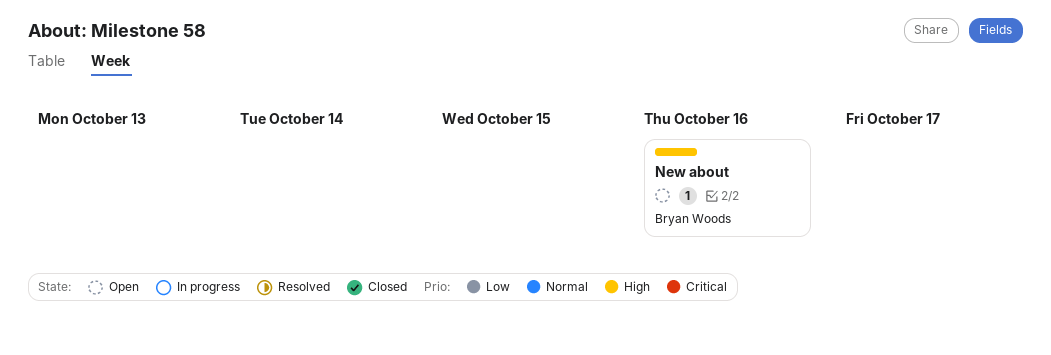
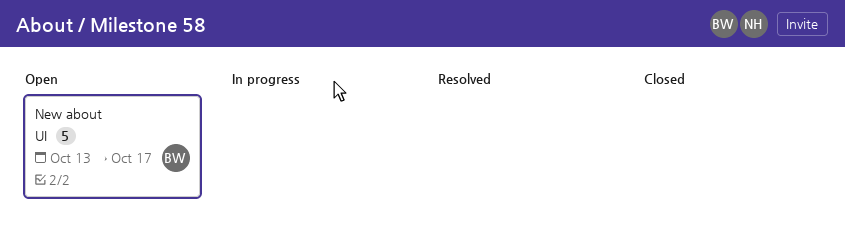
New about, estimate: 1 -> 5
New about, due: Oct 16 -> Oct 17

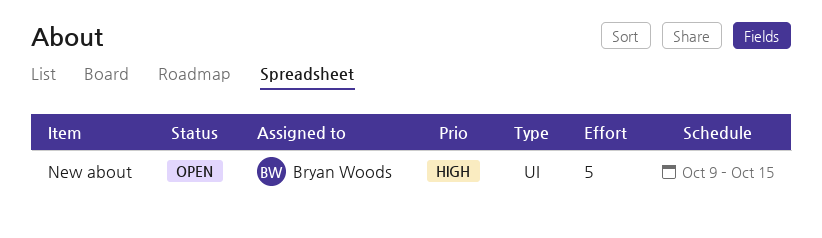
New about, start: Oct 13 -> Oct 9
New about, due: Oct 17 -> Oct 15

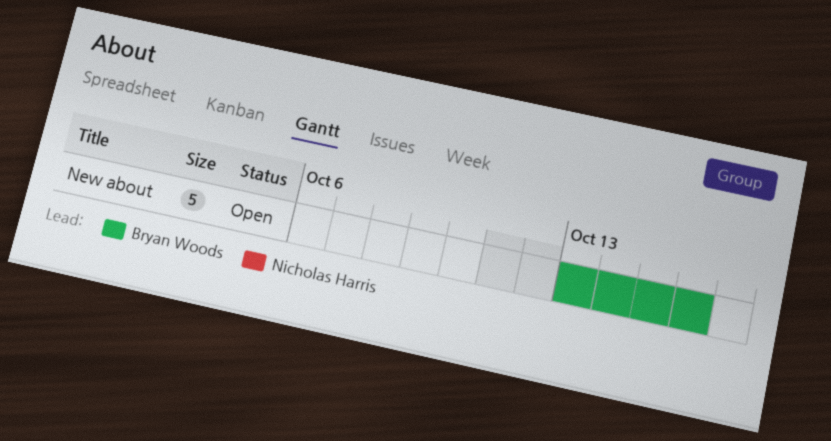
New about, start: Oct 9 -> Oct 13
New about, due: Oct 15 -> Oct 16

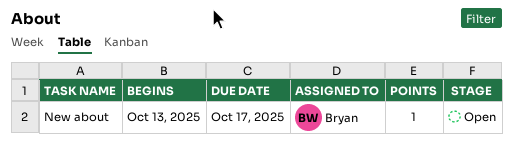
New about, estimate: 5 -> 1
New about, due: Oct 16 -> Oct 17

